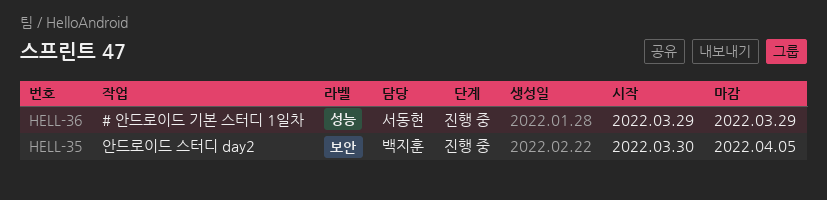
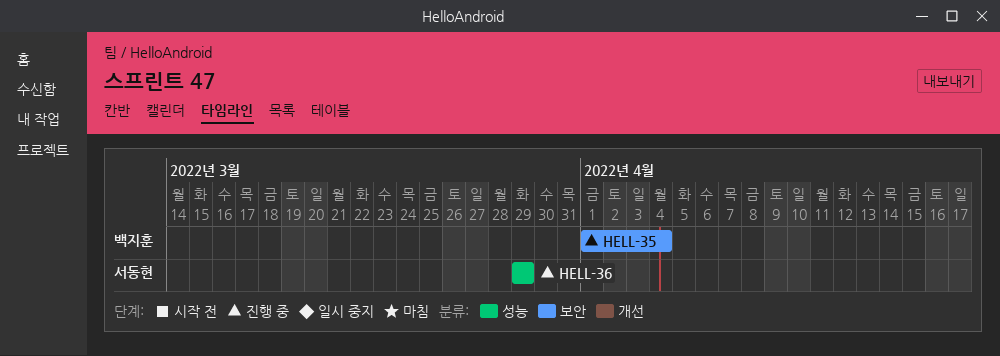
HELL-35, start: Mar 30 -> Apr 1
HELL-35, due: Apr 5 -> Apr 4

